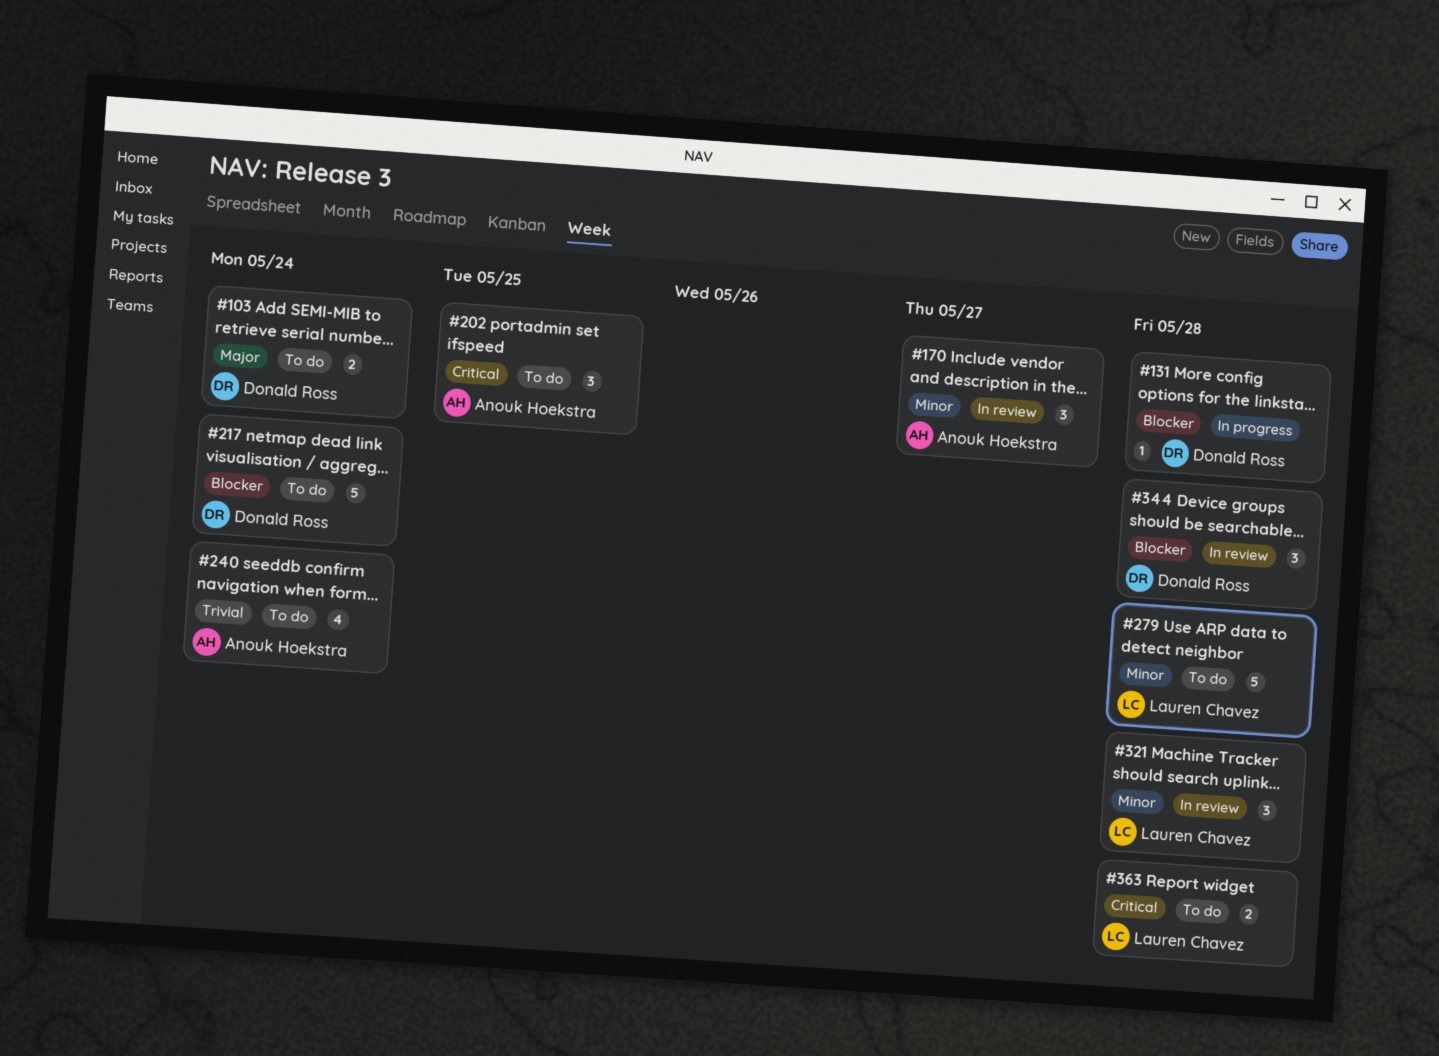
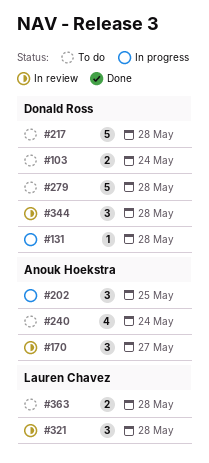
#202, status: To do -> In progress
#217, due: May 24 -> May 28
#279, owner: Lauren Chavez -> Donald Ross

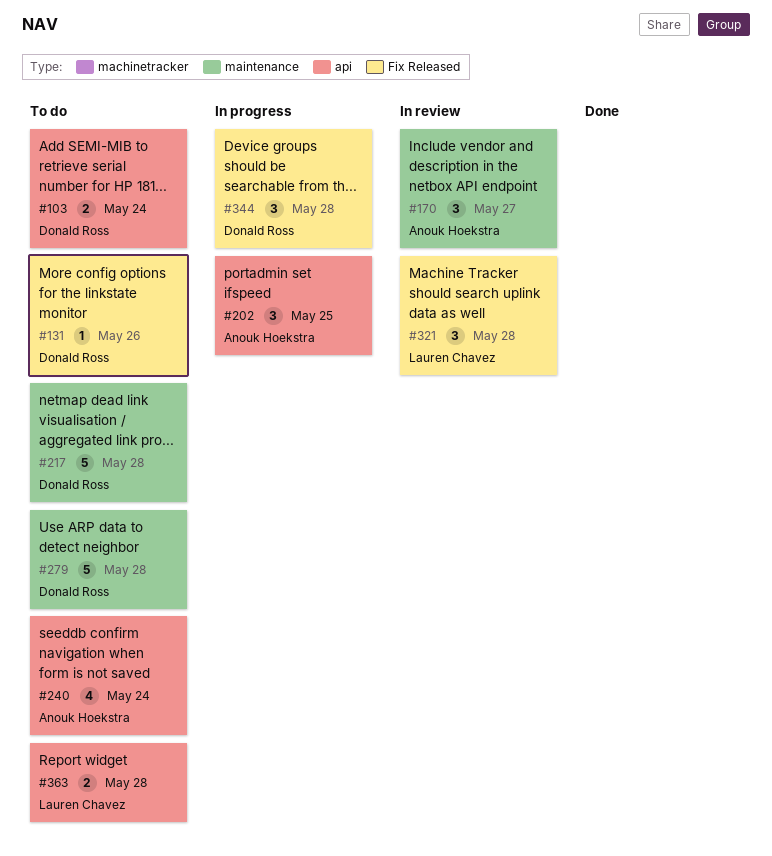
#131, status: In progress -> To do
#131, due: May 28 -> May 26
#344, status: In review -> In progress

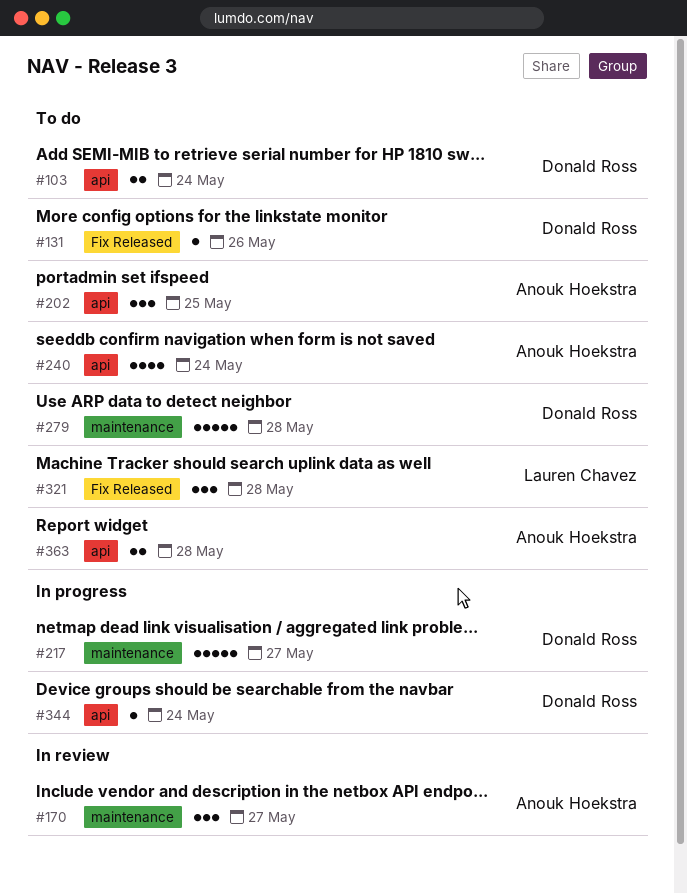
#202, status: In progress -> To do
#217, status: To do -> In progress
#217, due: May 28 -> May 27
#321, status: In review -> To do
#344, label: Fix Released -> api
#344, estimate: 3 -> 1
#344, due: May 28 -> May 24
#363, owner: Lauren Chavez -> Anouk Hoekstra

